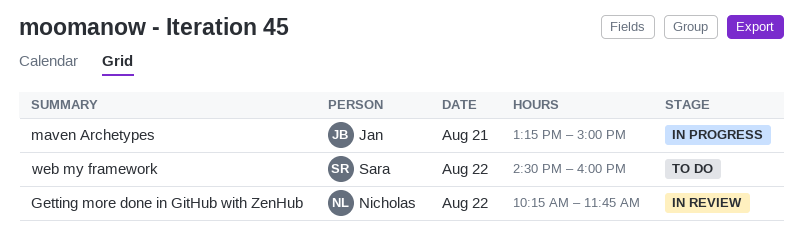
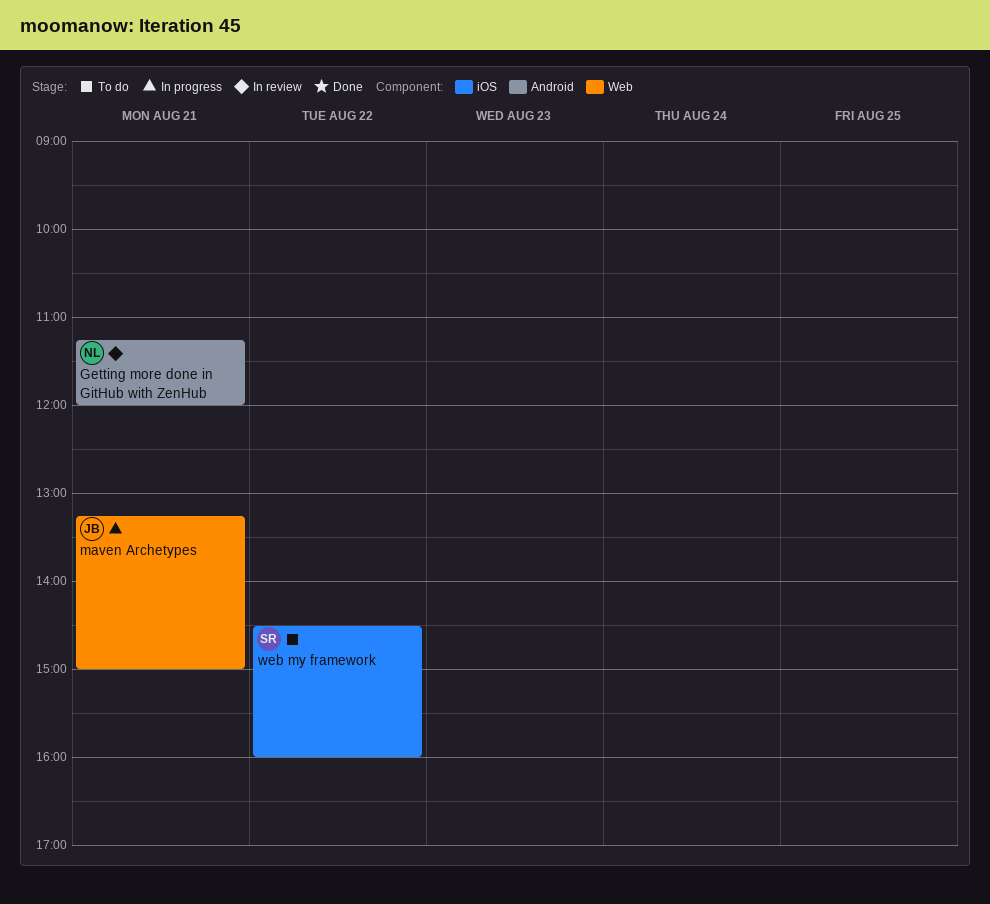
Getting more done in GitHub with ZenHub, day: Aug 22 -> Aug 21
Getting more done in GitHub with ZenHub, begins: 10:15 -> 11:15
Getting more done in GitHub with ZenHub, ends: 11:45 -> 12:00

